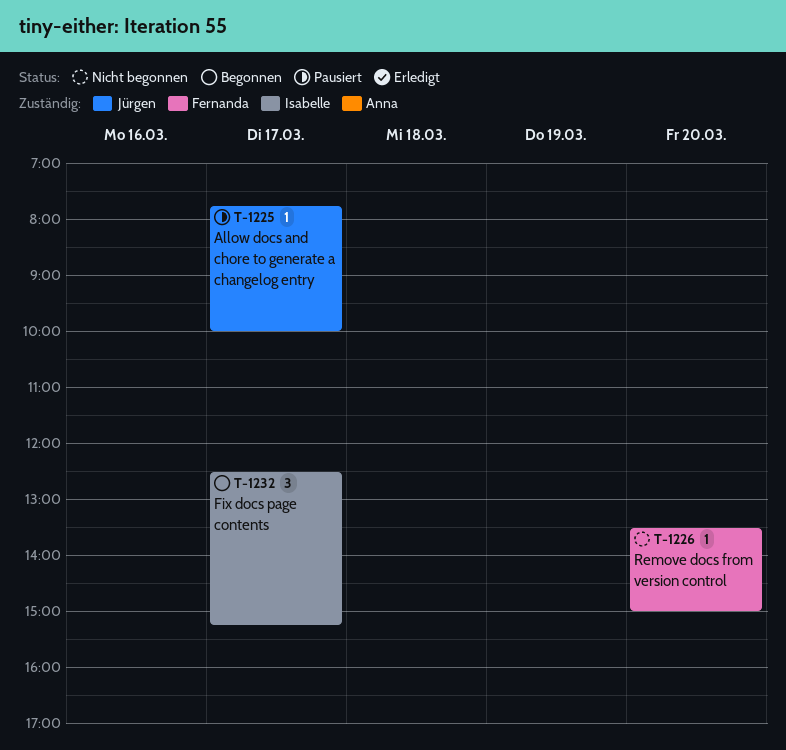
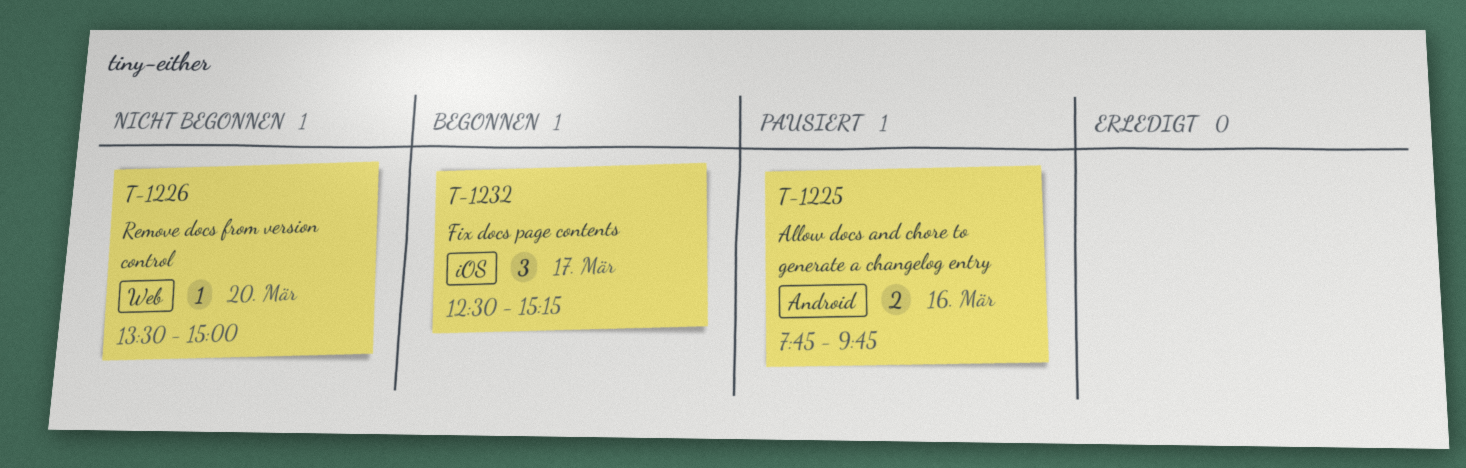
T-1225, estimate: 1 -> 2
T-1225, day: Mar 17 -> Mar 16
T-1225, ends: 10:00 -> 09:45

